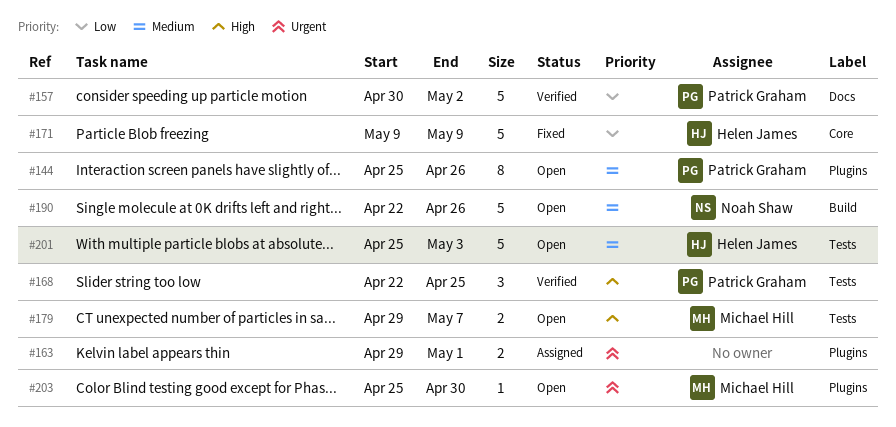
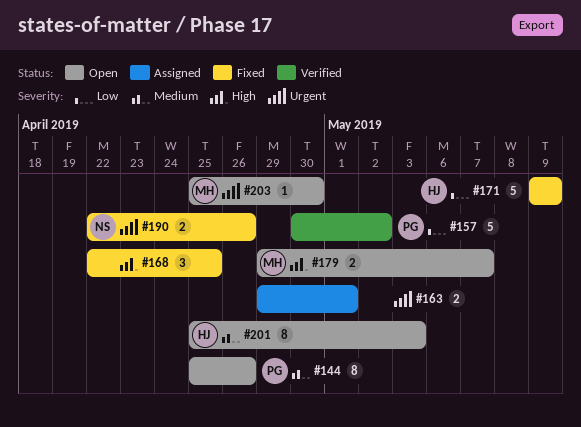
#168, status: Verified -> Fixed
#168, owner: Patrick Graham -> none
#190, status: Open -> Fixed
#190, priority: Medium -> Urgent
#190, estimate: 5 -> 2
#201, estimate: 5 -> 8

